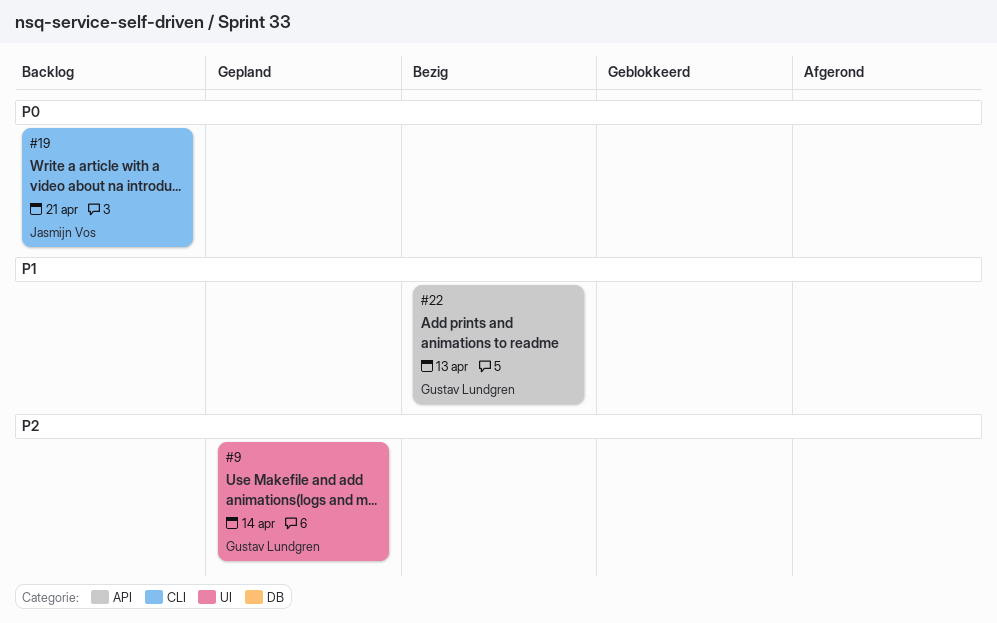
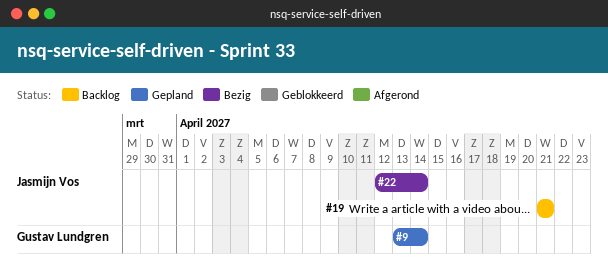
#22, owner: Gustav Lundgren -> Jasmijn Vos
#22, due: Apr 13 -> Apr 14

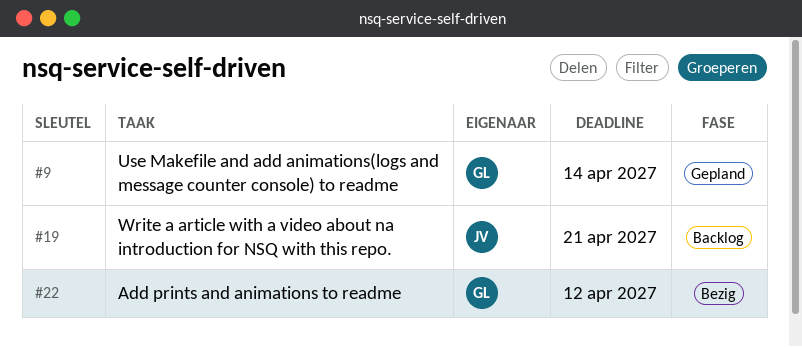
#22, owner: Jasmijn Vos -> Gustav Lundgren
#22, due: Apr 14 -> Apr 12

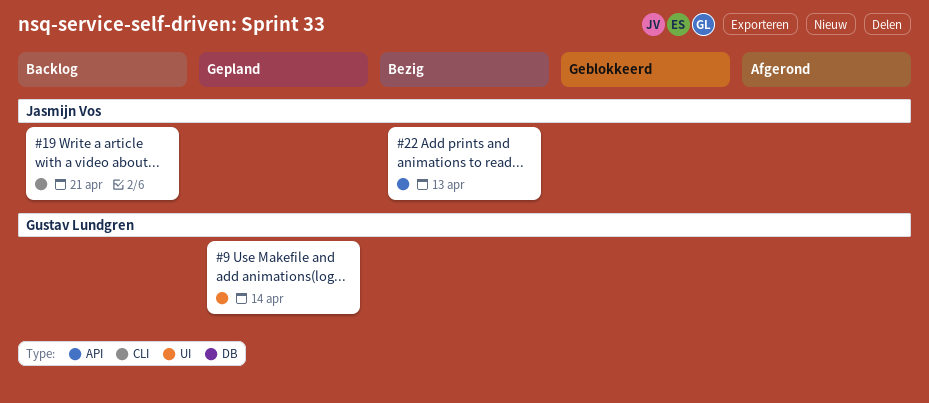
#22, owner: Gustav Lundgren -> Jasmijn Vos
#22, due: Apr 12 -> Apr 13

